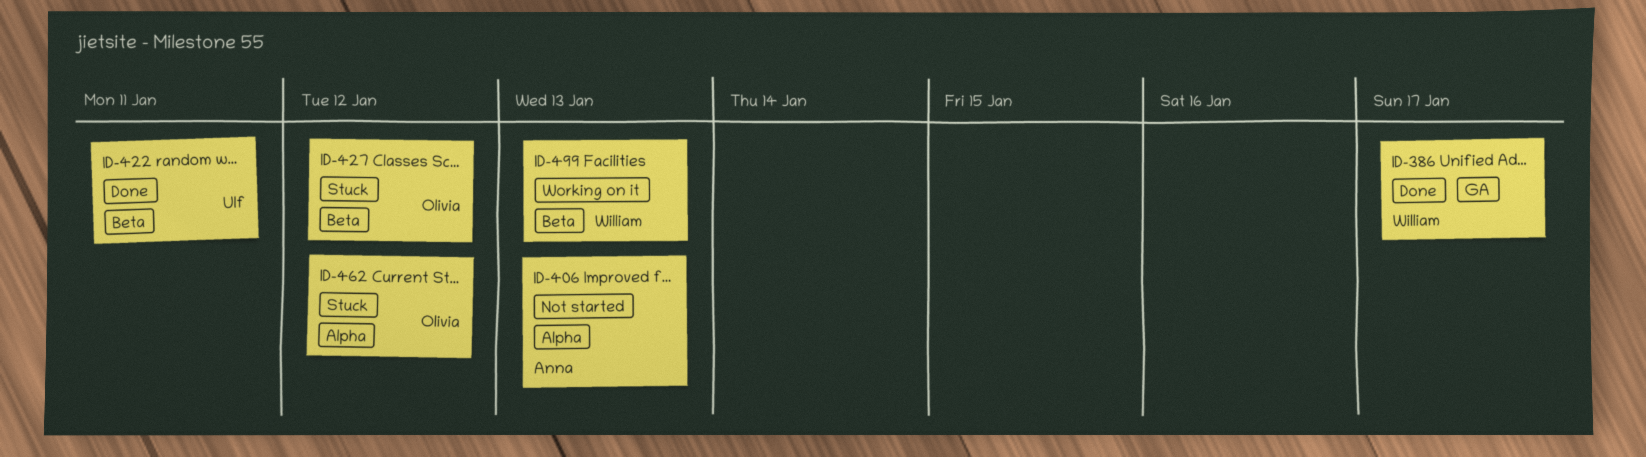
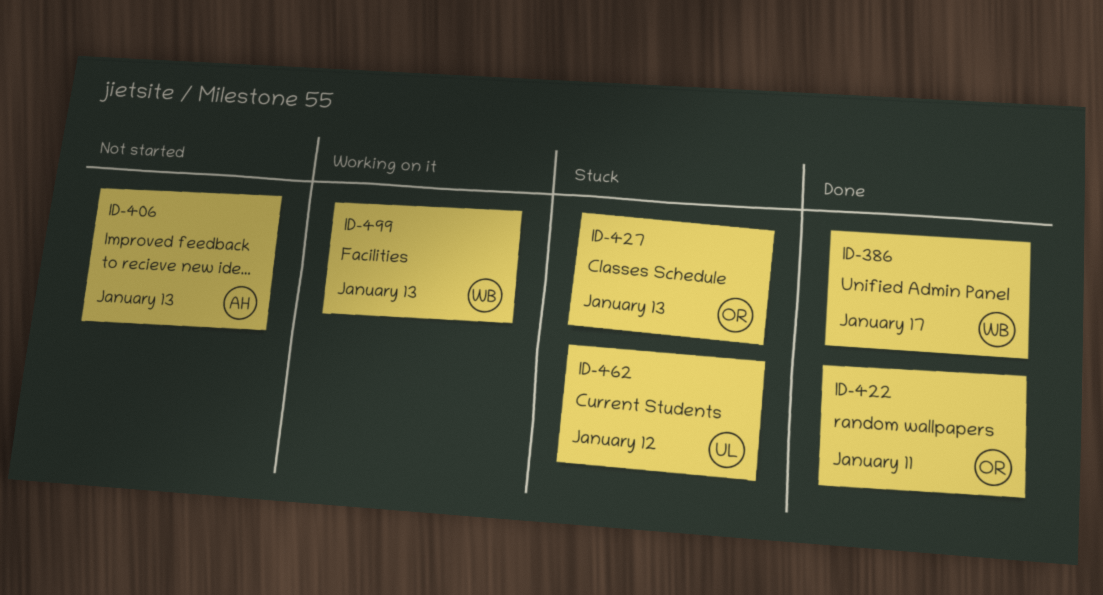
ID-422, owner: Ulf -> Olivia
ID-427, due: Jan 12 -> Jan 13
ID-462, owner: Olivia -> Ulf

